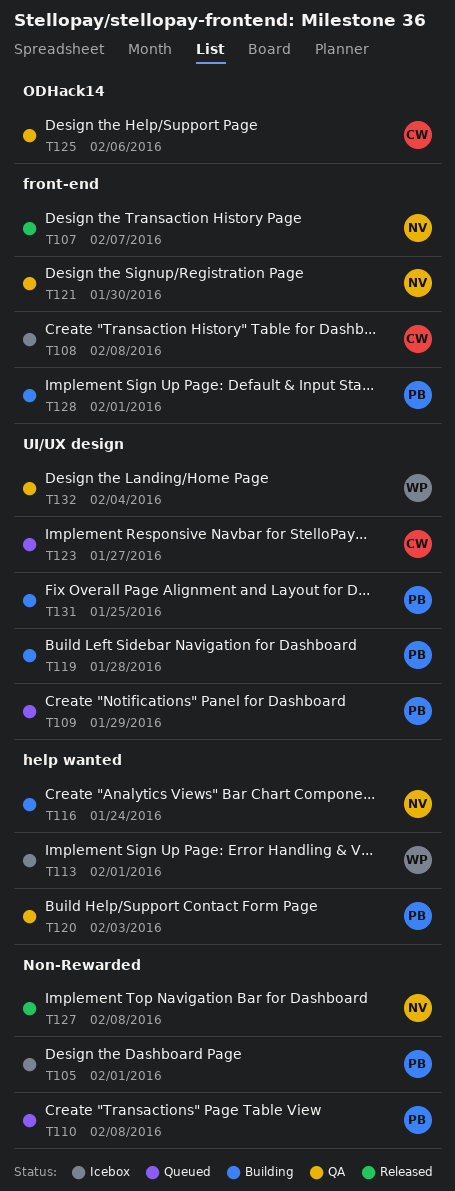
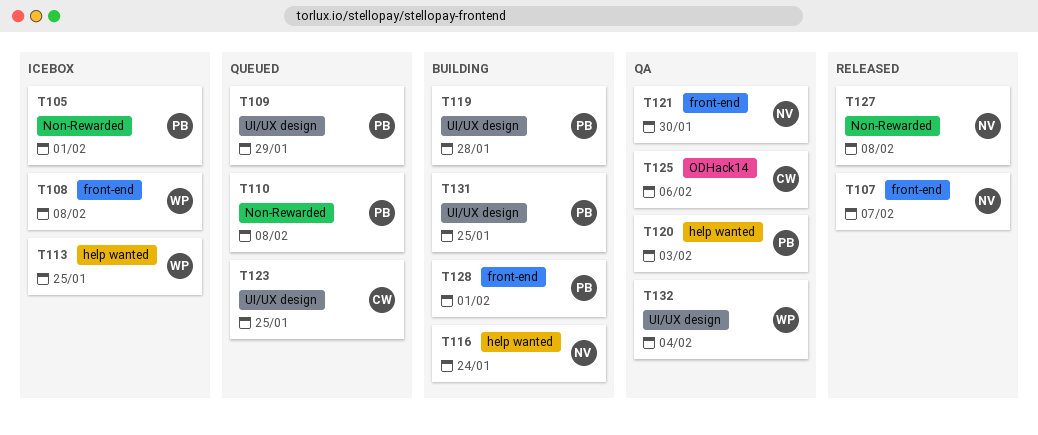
T108, owner: CW -> WP
T113, due: Feb 1 -> Jan 25
T123, due: Jan 27 -> Jan 25

